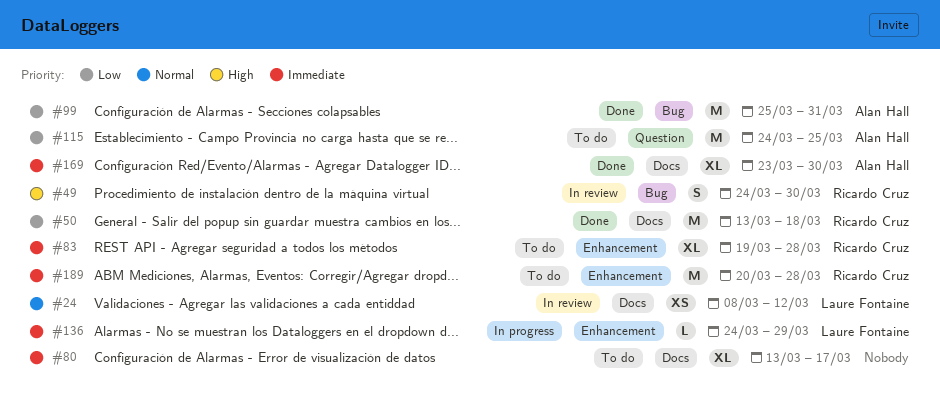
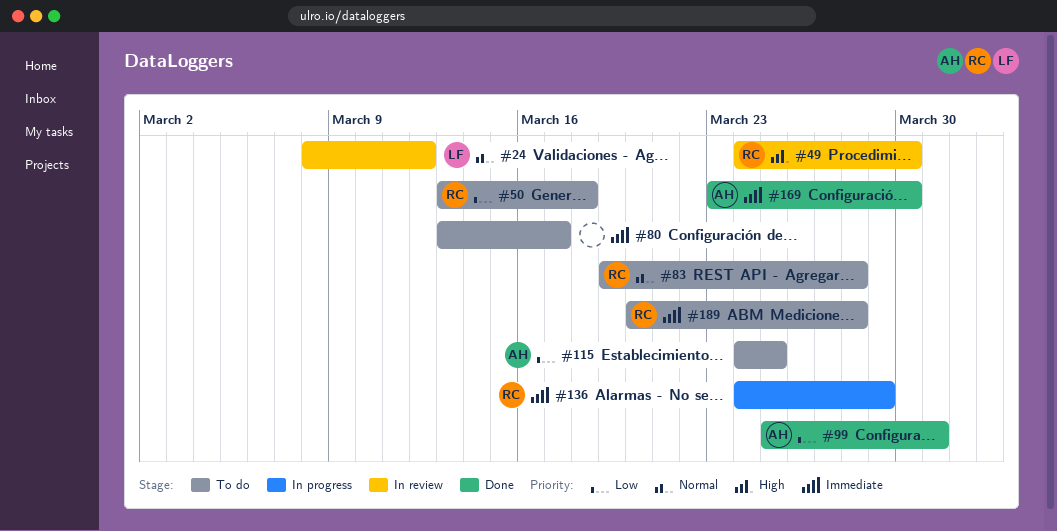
#50, status: Done -> To do
#83, priority: Immediate -> Normal
#136, owner: Laure Fontaine -> Ricardo Cruz

